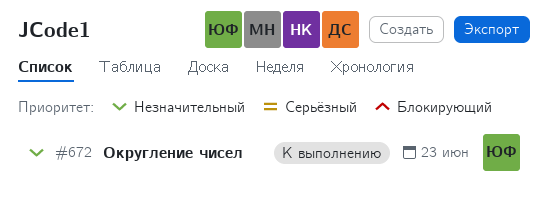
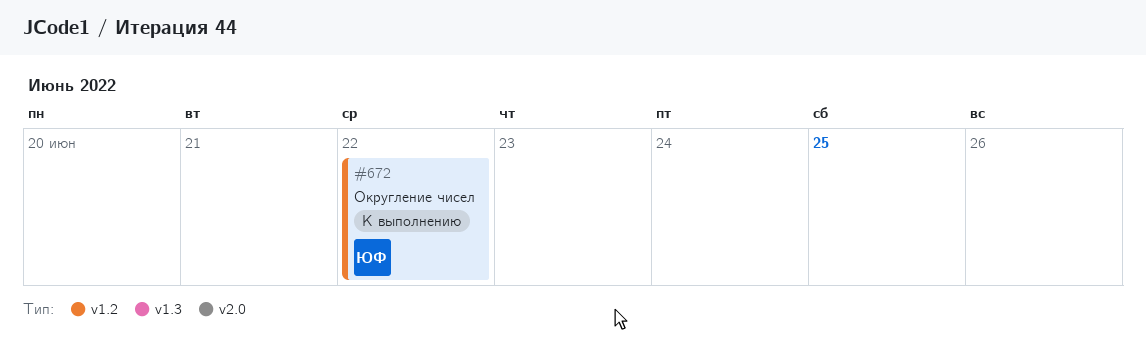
#672, day: Jun 23 -> Jun 22

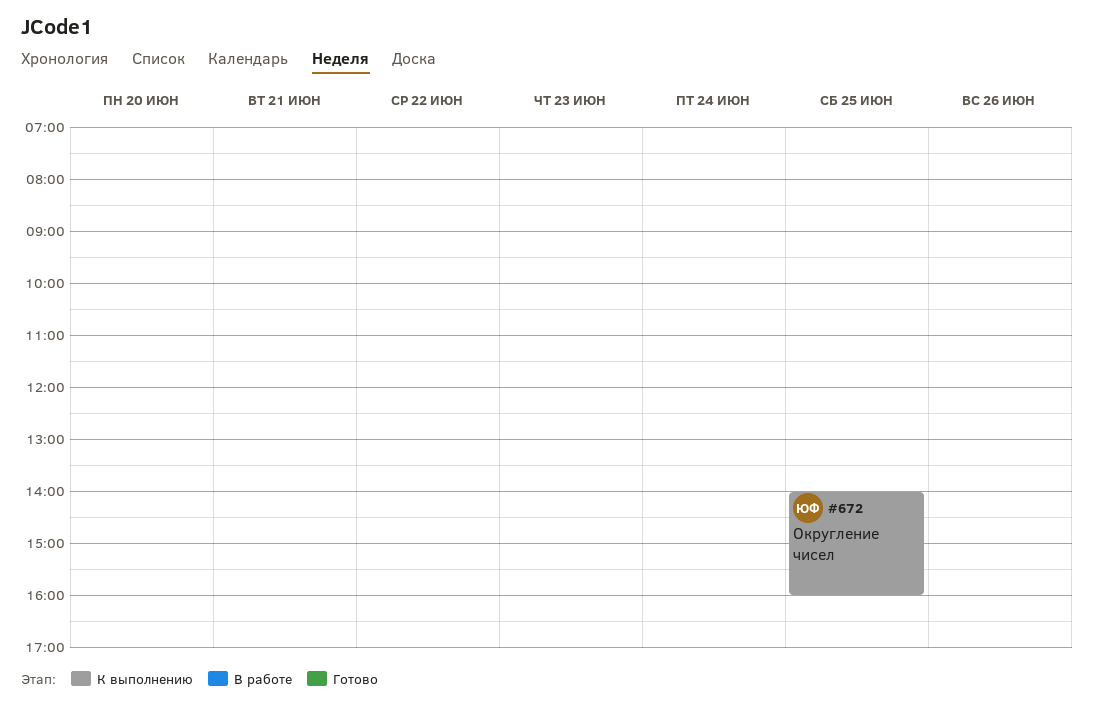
#672, day: Jun 22 -> Jun 25

